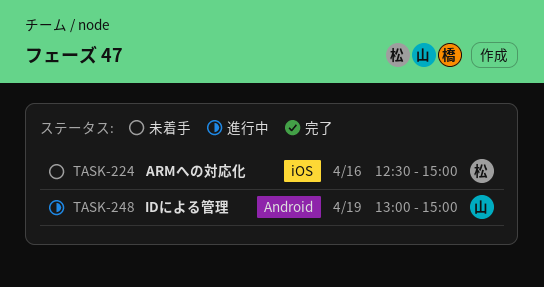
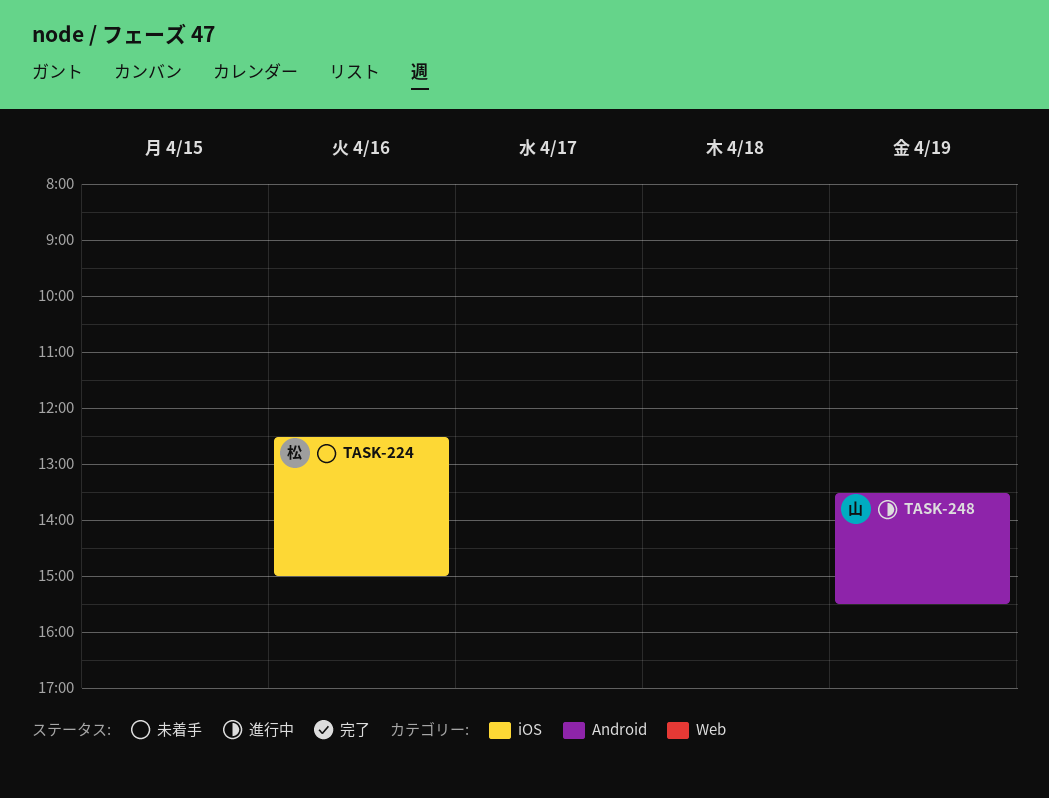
TASK-248, begins: 13:00 -> 13:30
TASK-248, ends: 15:00 -> 15:30

